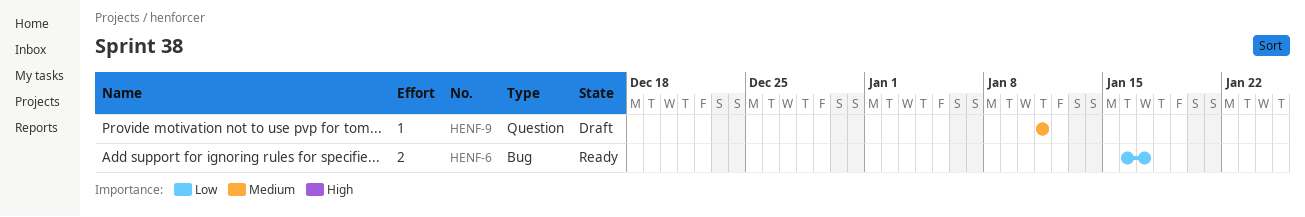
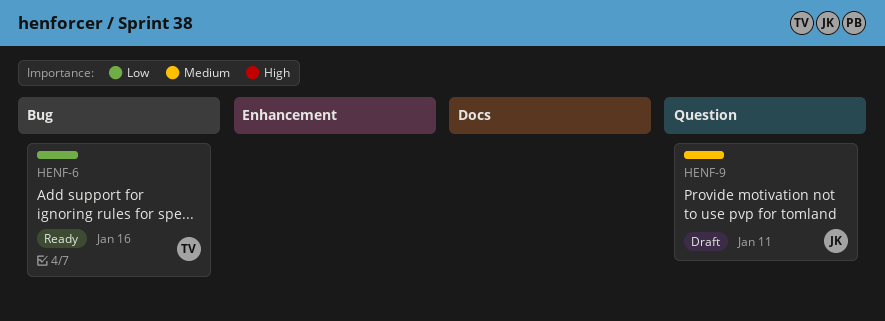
HENF-6, due: Jan 17 -> Jan 16

